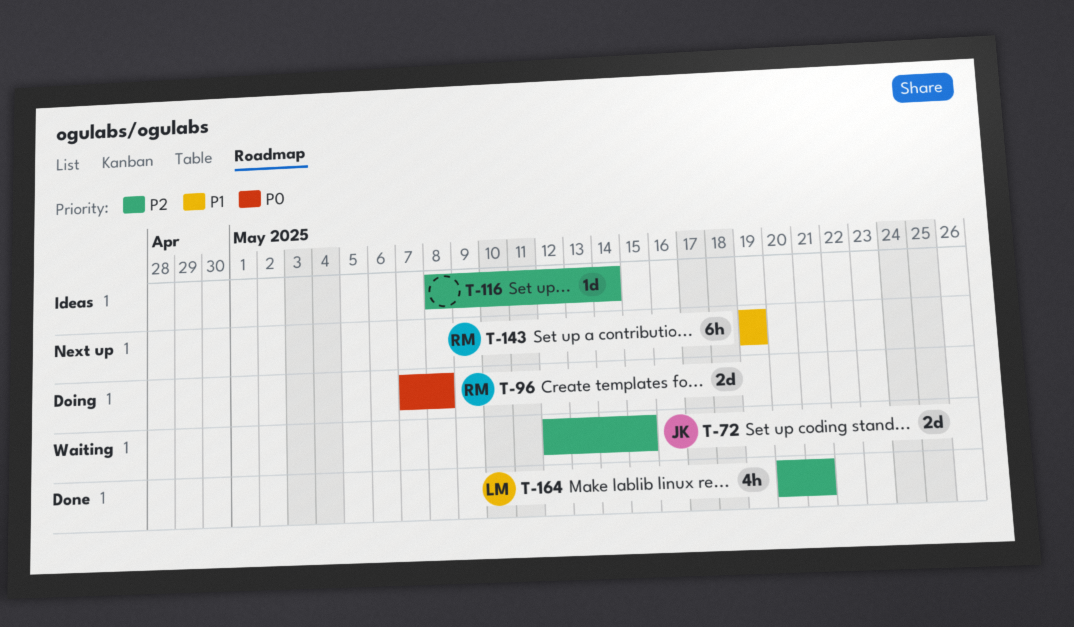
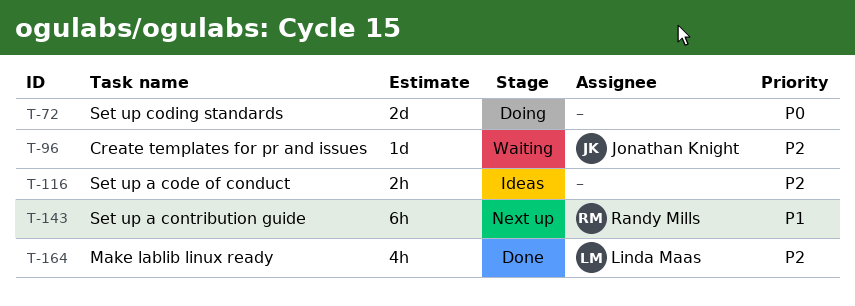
T-72, status: Waiting -> Doing
T-72, owner: Jonathan Knight -> none
T-72, priority: P2 -> P0
T-96, status: Doing -> Waiting
T-96, owner: Randy Mills -> Jonathan Knight
T-96, priority: P0 -> P2
T-96, estimate: 2d -> 1d
T-116, estimate: 1d -> 2h

